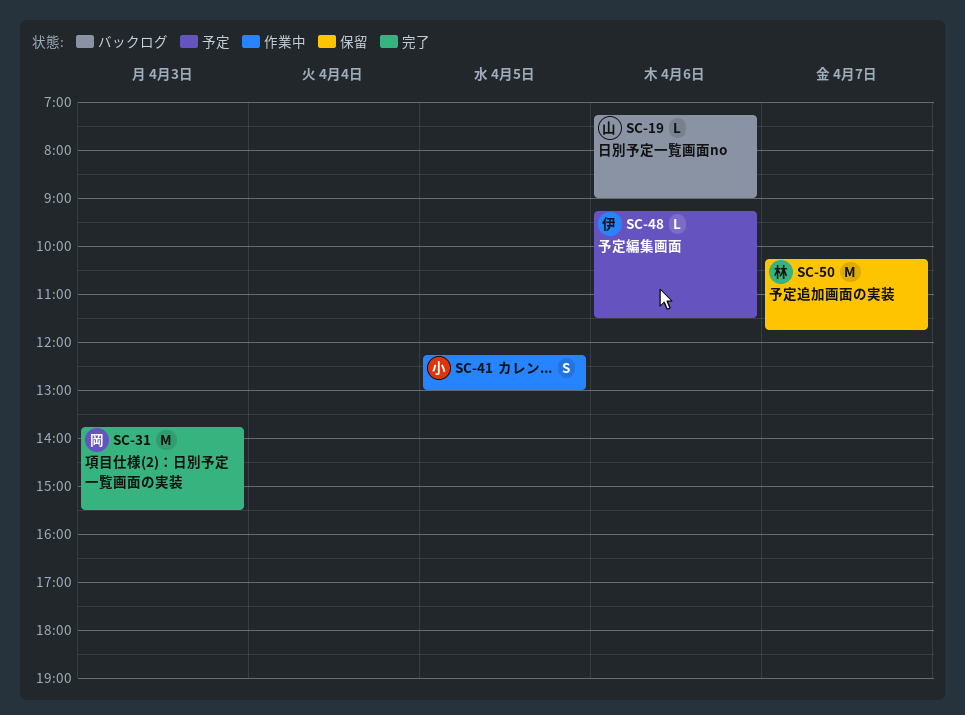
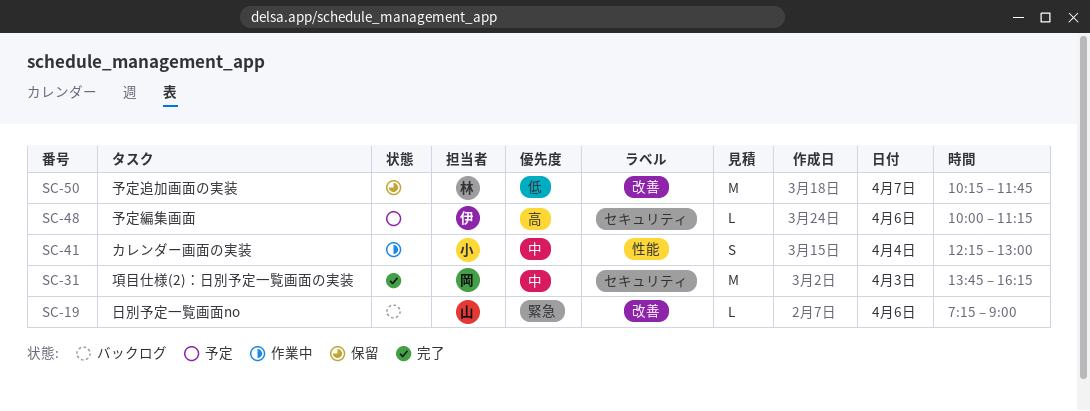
SC-31, ends: 15:30 -> 16:15
SC-41, day: Apr 5 -> Apr 4
SC-48, begins: 09:15 -> 10:00
SC-48, ends: 11:30 -> 11:15

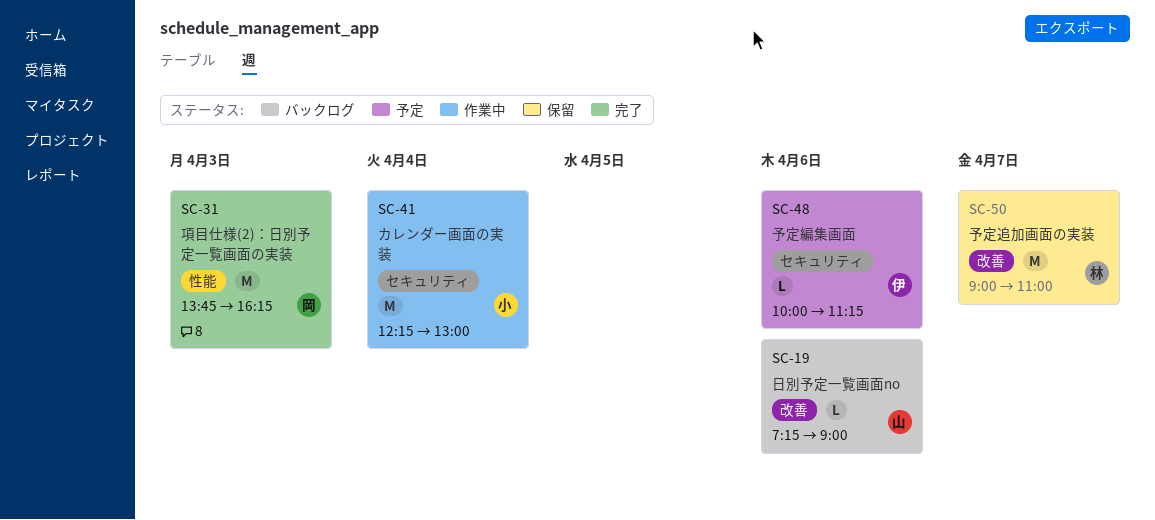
SC-31, label: セキュリティ -> 性能
SC-41, label: 性能 -> セキュリティ
SC-41, estimate: S -> M
SC-50, begins: 10:15 -> 09:00
SC-50, ends: 11:45 -> 11:00

